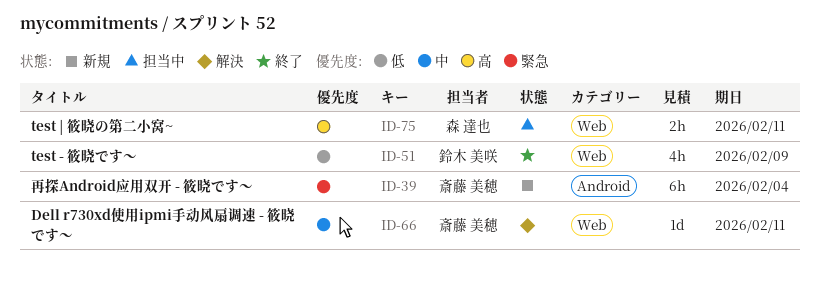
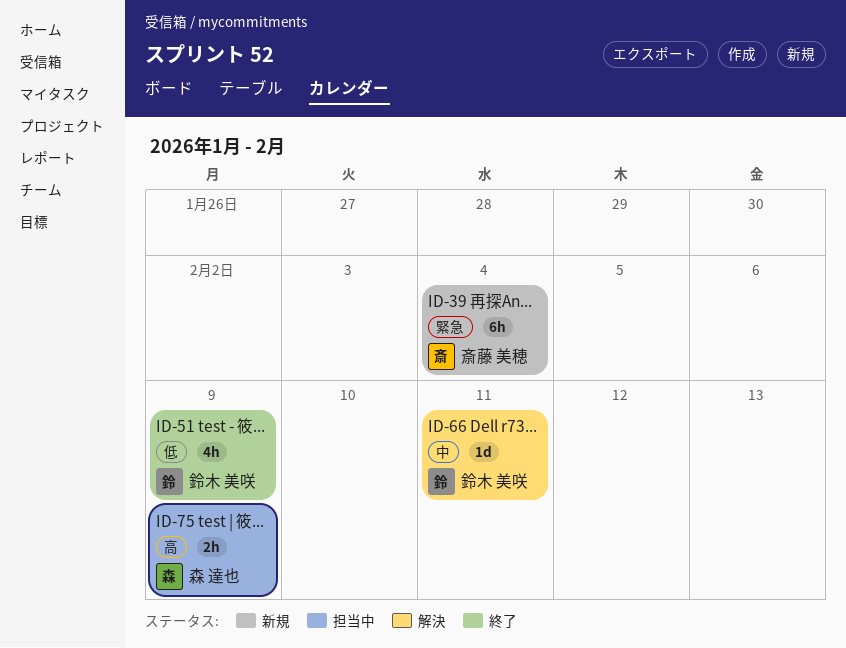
ID-66, owner: 斎藤 美穂 -> 鈴木 美咲
ID-75, due: Feb 11 -> Feb 9

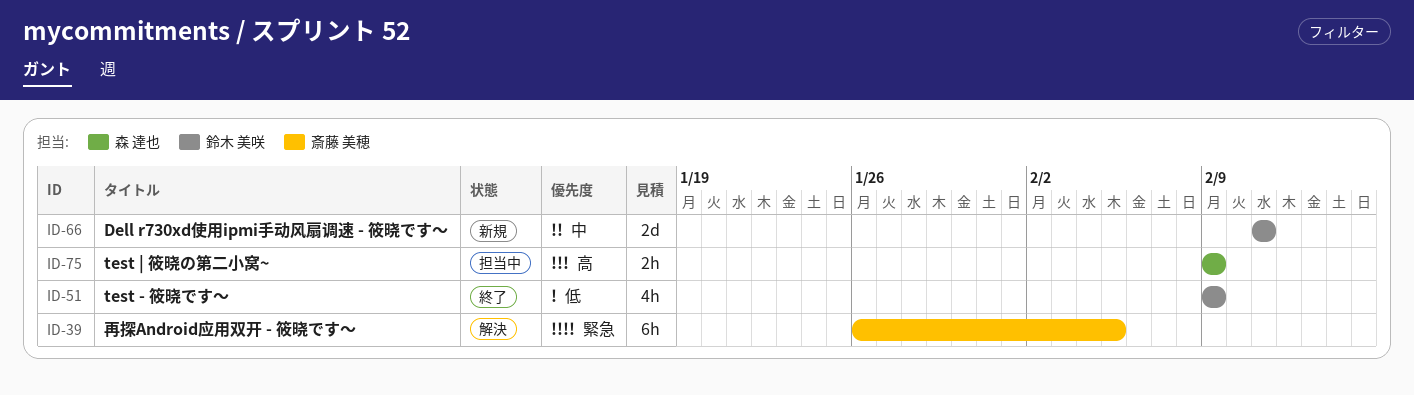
ID-39, status: 新規 -> 解決
ID-39, due: Feb 4 -> Feb 5
ID-66, status: 解決 -> 新規
ID-66, estimate: 1d -> 2d

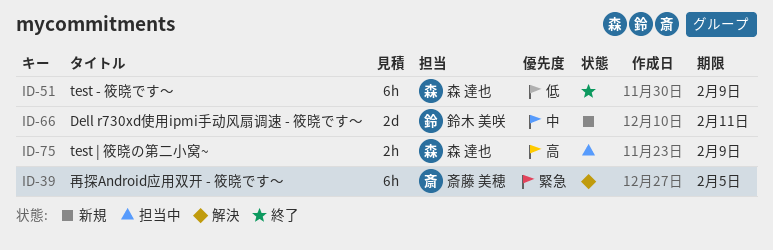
ID-51, owner: 鈴木 美咲 -> 森 達也
ID-51, estimate: 4h -> 6h

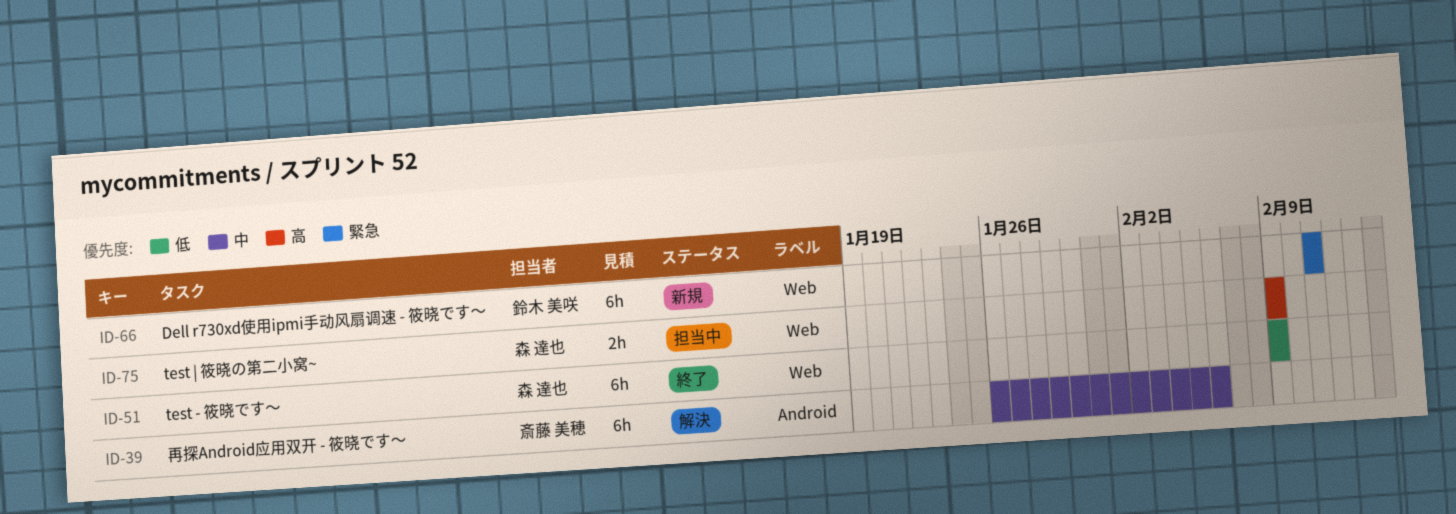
ID-39, priority: 緊急 -> 中
ID-39, due: Feb 5 -> Feb 6
ID-66, priority: 中 -> 緊急
ID-66, estimate: 2d -> 6h

